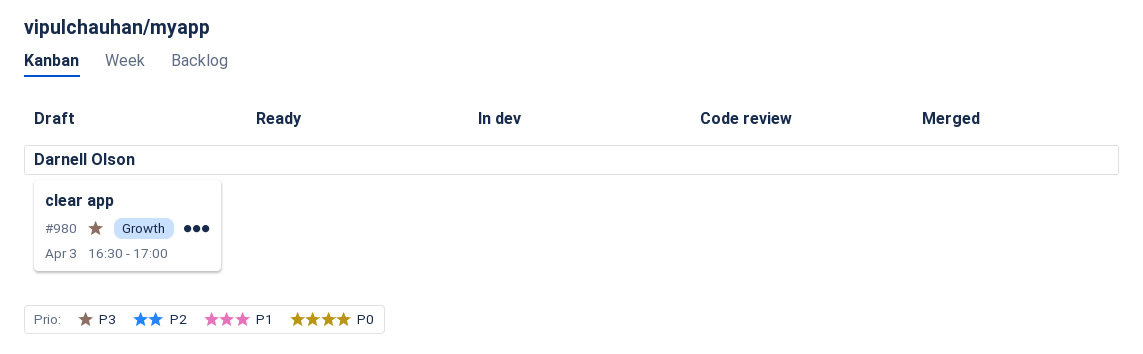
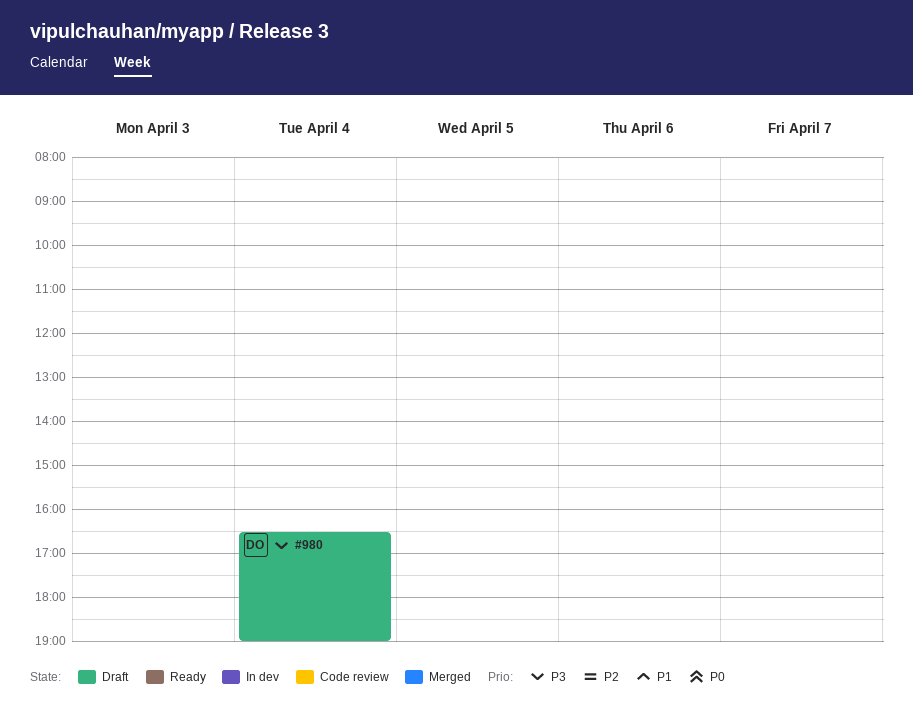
#980, day: Apr 3 -> Apr 4
#980, ends: 17:00 -> 19:00

